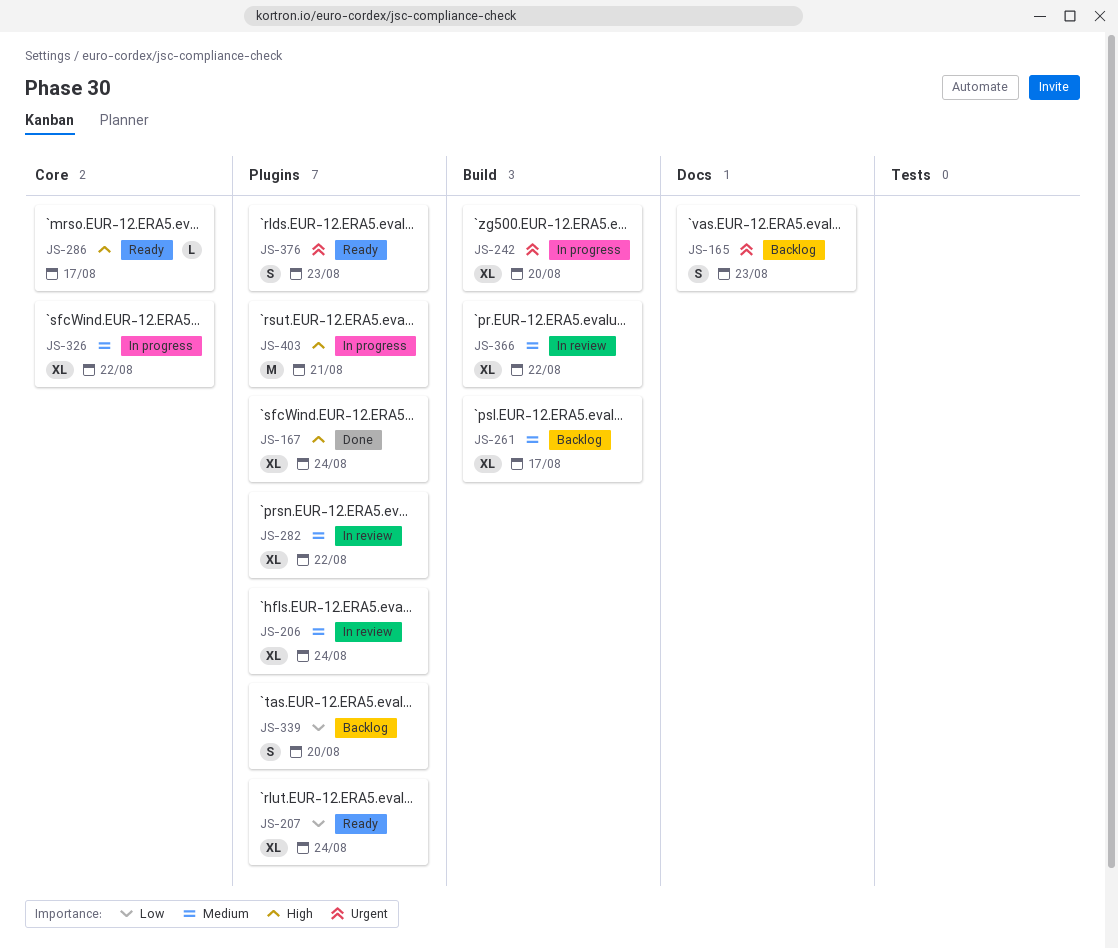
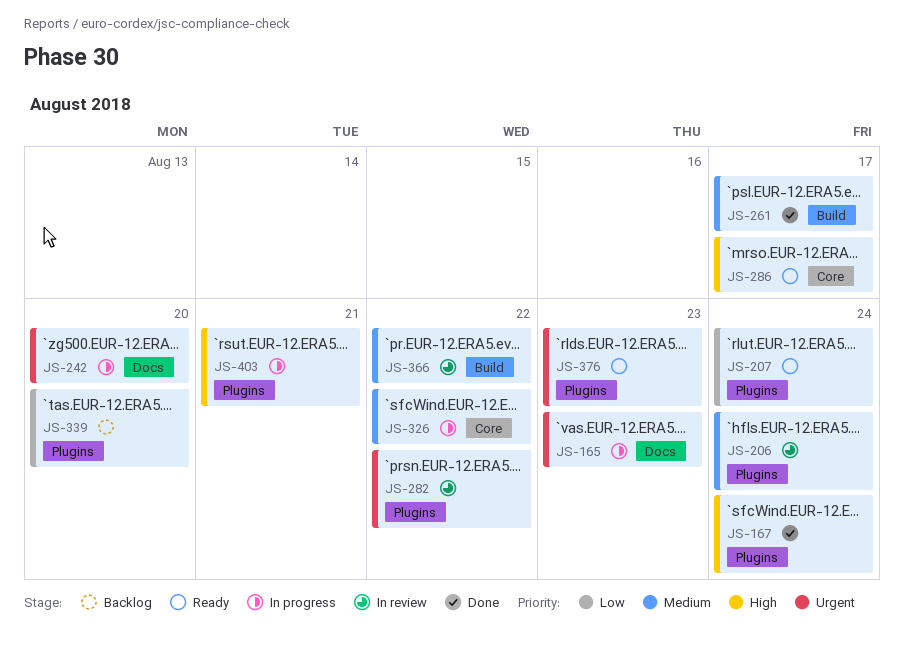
JS-165, status: Backlog -> In progress
JS-242, label: Build -> Docs
JS-261, status: Backlog -> Done
JS-282, priority: Medium -> Urgent

